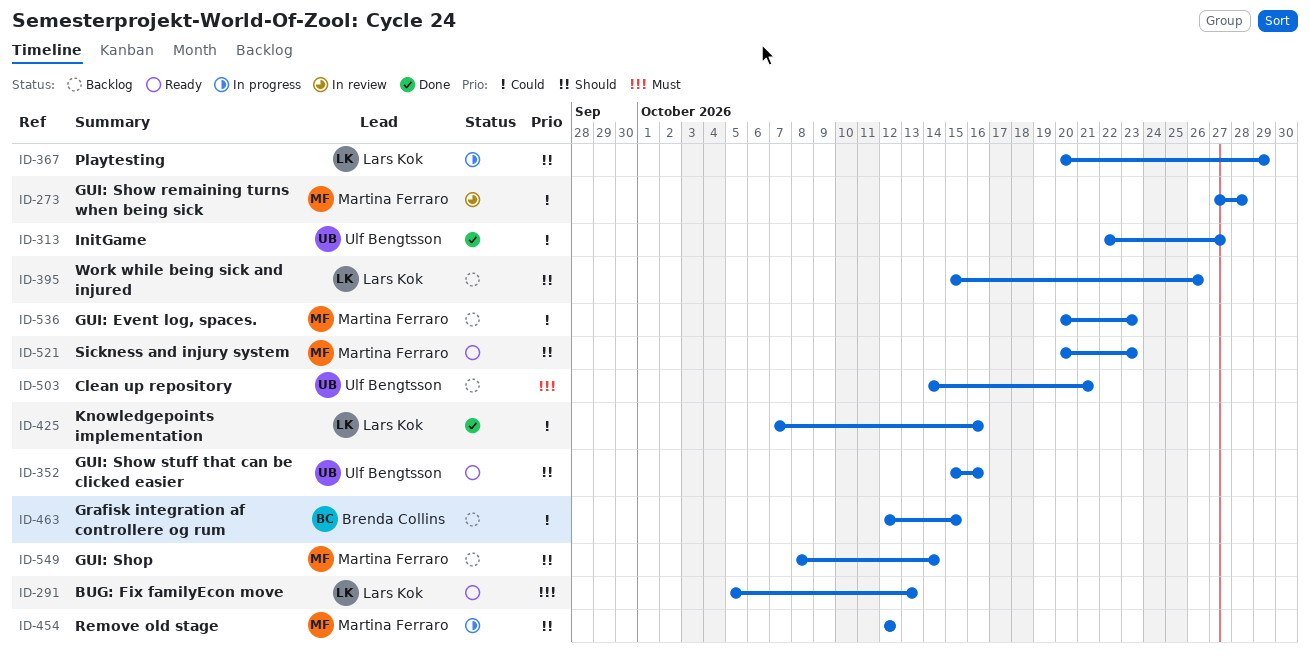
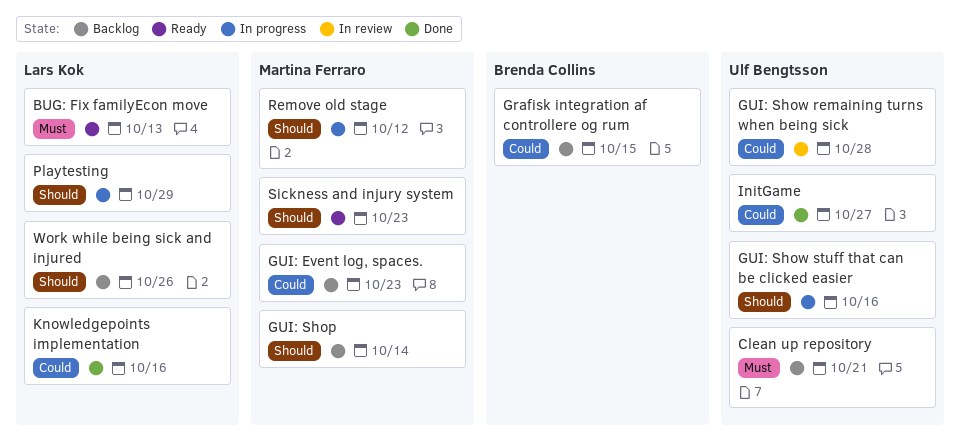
GUI: Show remaining turns when being sick, owner: Martina Ferraro -> Ulf Bengtsson
GUI: Show stuff that can be clicked easier, status: Ready -> In progress

